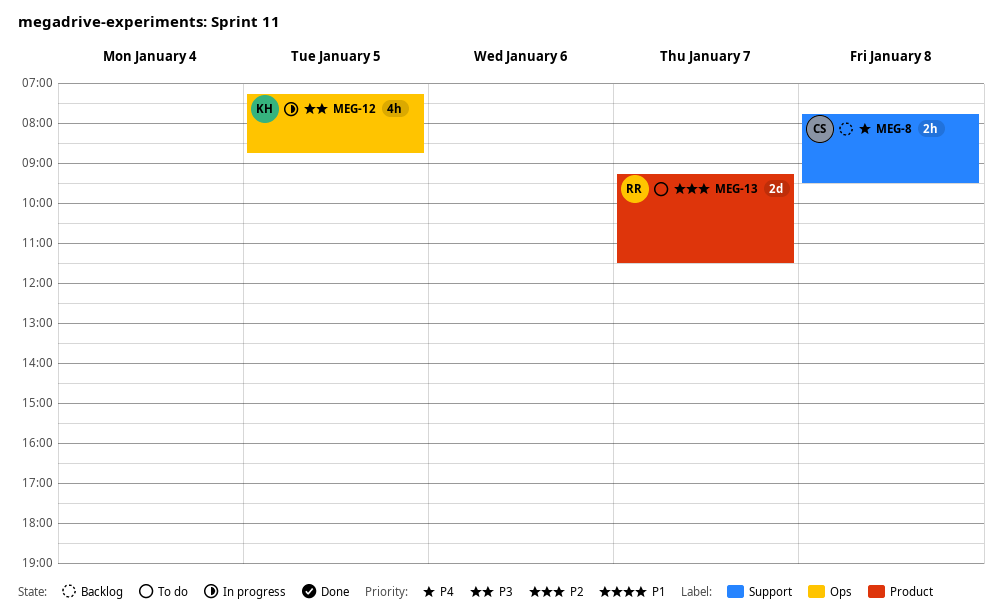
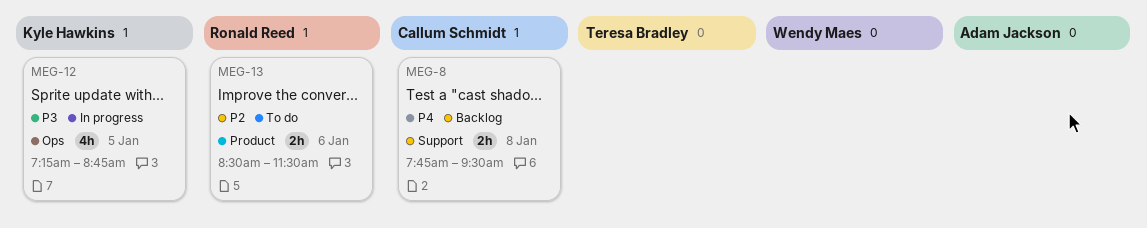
MEG-13, estimate: 2d -> 2h
MEG-13, day: Jan 7 -> Jan 6
MEG-13, begins: 09:15 -> 08:30

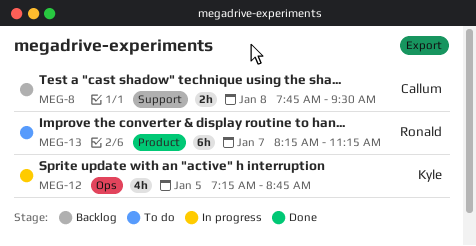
MEG-13, estimate: 2h -> 6h
MEG-13, day: Jan 6 -> Jan 7
MEG-13, begins: 08:30 -> 08:15
MEG-13, ends: 11:30 -> 11:15

